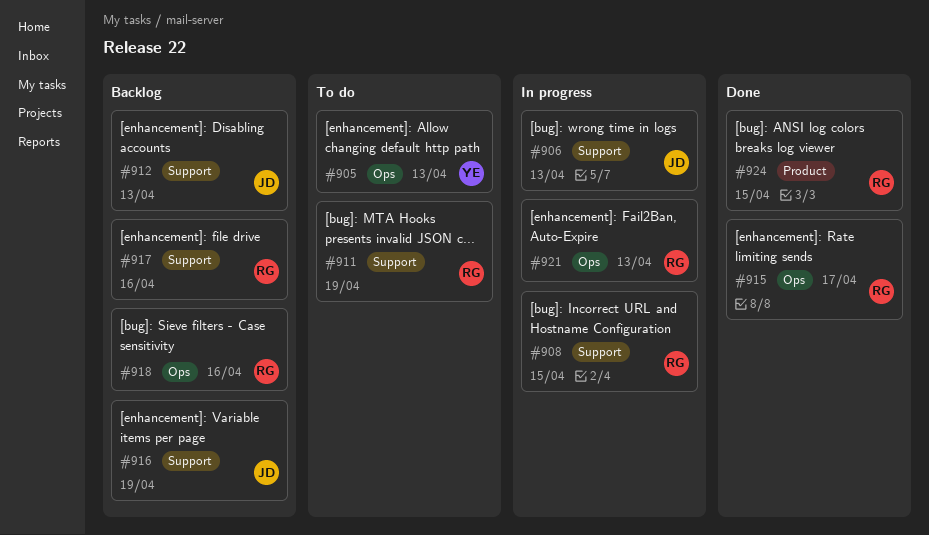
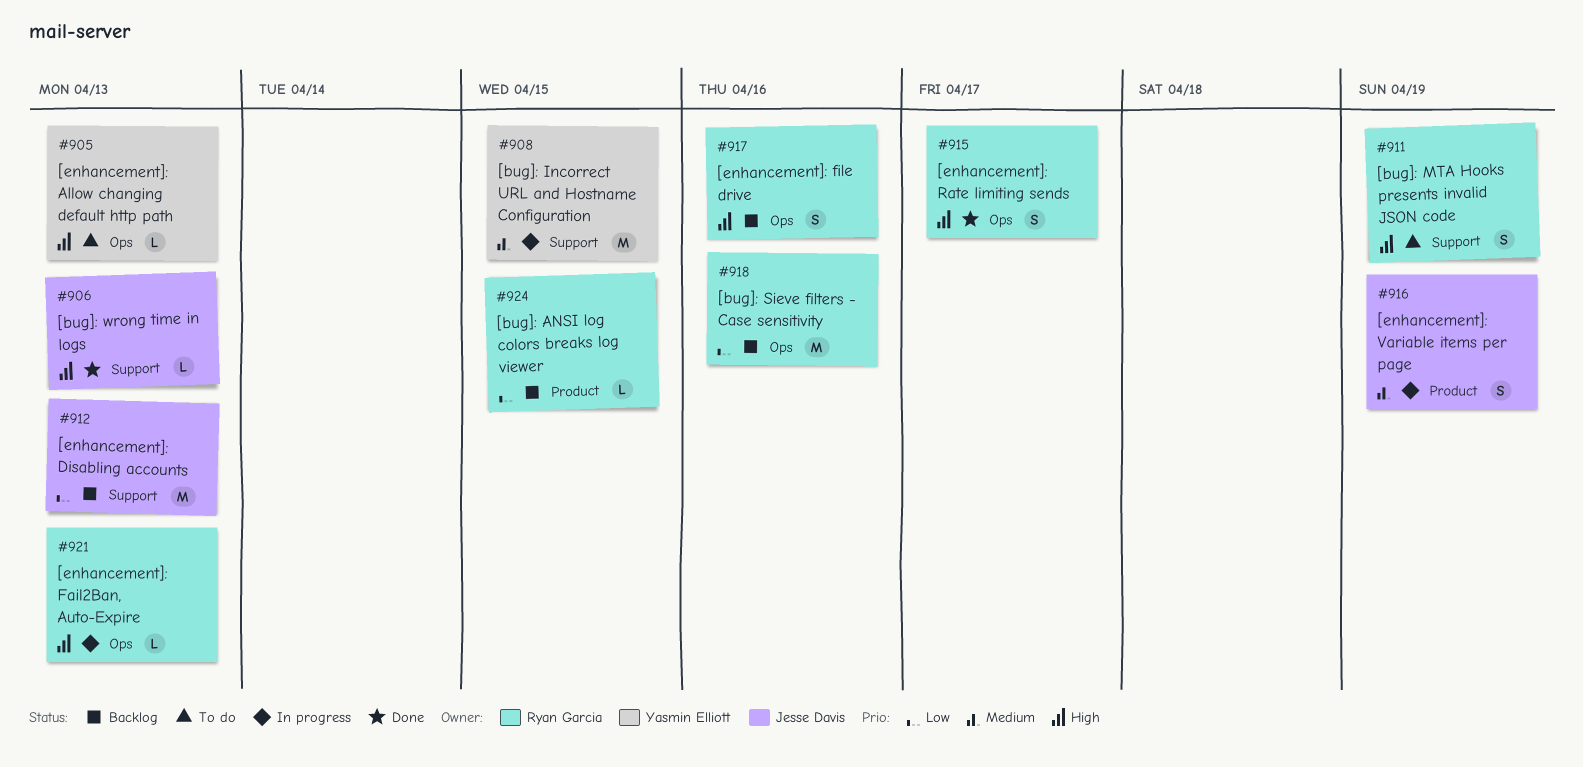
#906, status: In progress -> Done
#908, owner: Ryan Garcia -> Yasmin Elliott
#916, status: Backlog -> In progress
#916, label: Support -> Product
#917, label: Support -> Ops
#924, status: Done -> Backlog

